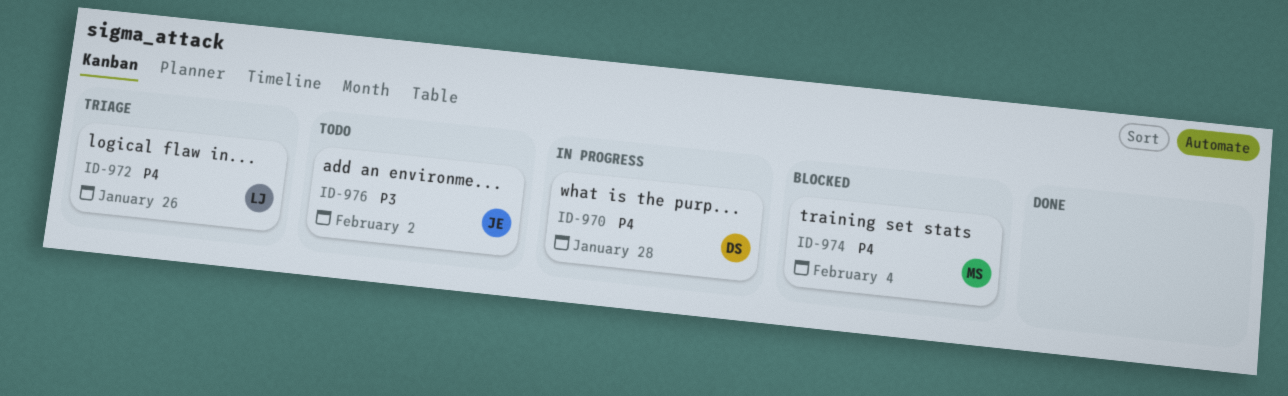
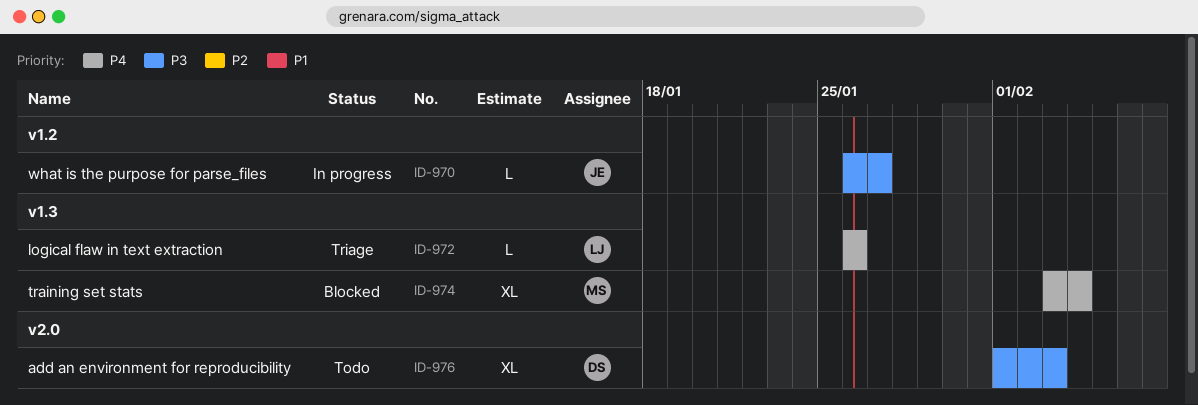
ID-970, owner: DS -> JE
ID-970, priority: P4 -> P3
ID-970, due: Jan 28 -> Jan 27
ID-976, owner: JE -> DS
ID-976, due: Feb 2 -> Feb 3

